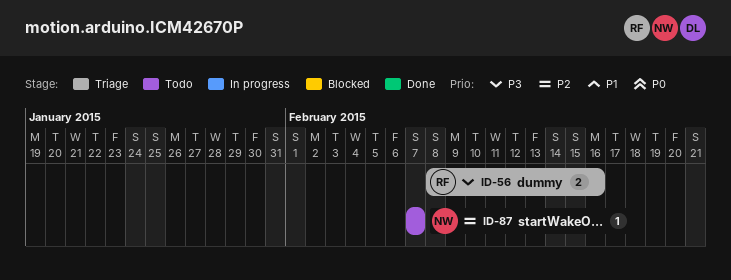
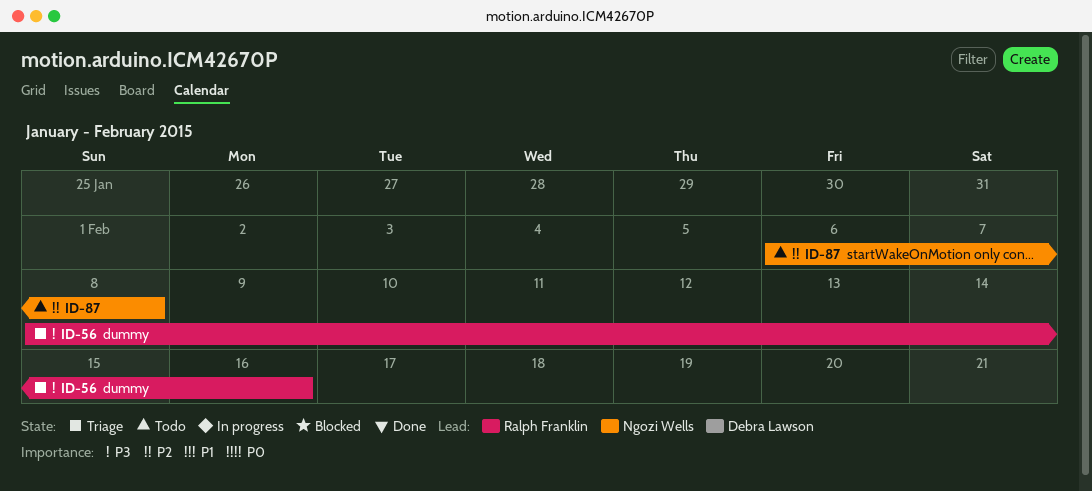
ID-87, start: Feb 7 -> Feb 6
ID-87, due: Feb 7 -> Feb 8

